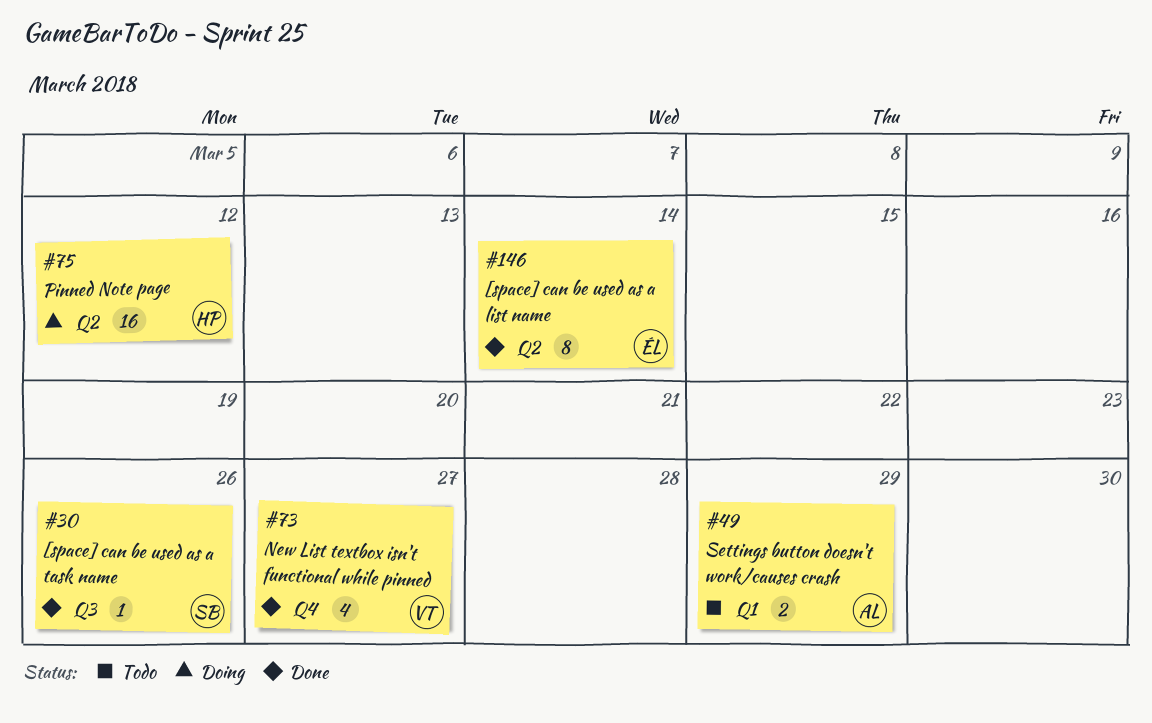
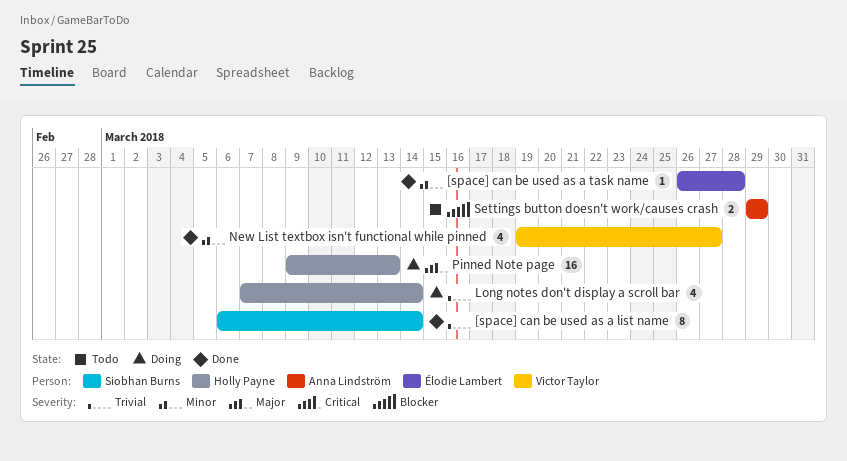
[space] can be used as a list name, owner: Élodie Lambert -> Siobhan Burns
[space] can be used as a task name, owner: Siobhan Burns -> Élodie Lambert
[space] can be used as a task name, due: Mar 26 -> Mar 28
Long notes don't display a scroll bar: none -> present
Pinned Note page, due: Mar 12 -> Mar 13

